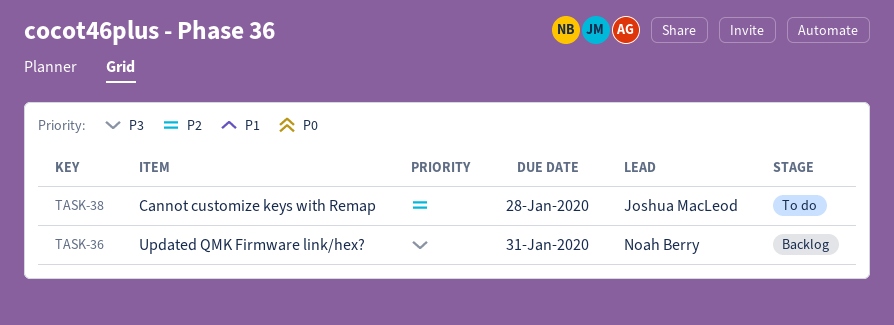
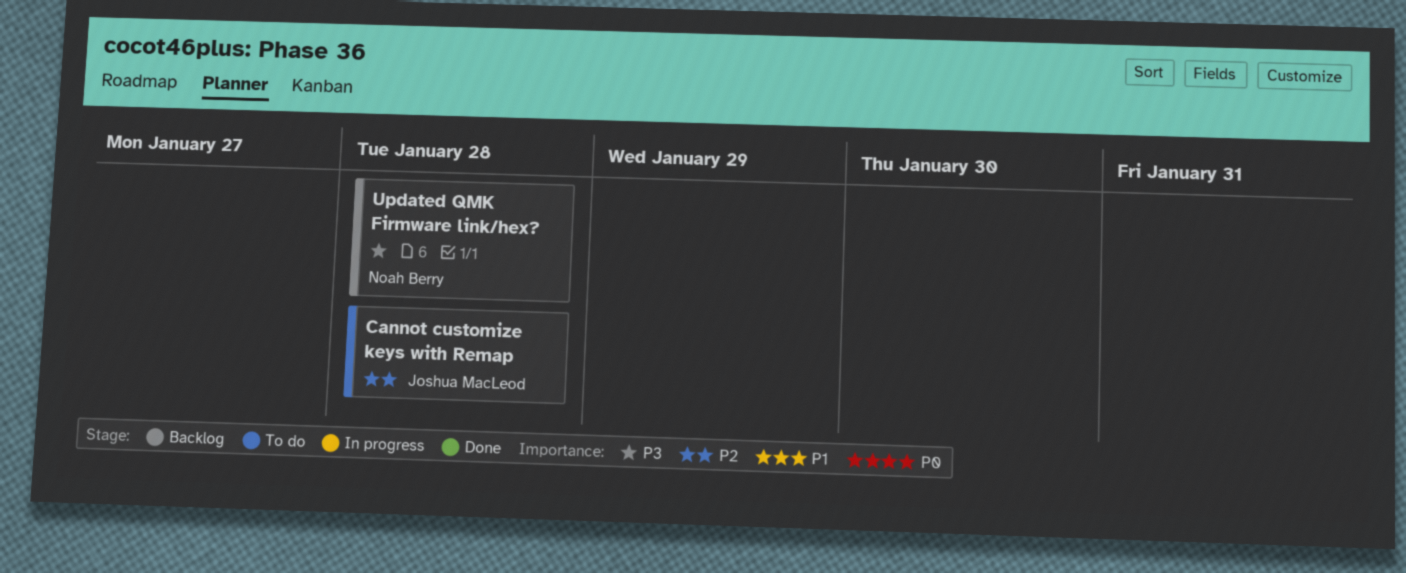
Updated QMK Firmware link/hex?, due: Jan 31 -> Jan 28

